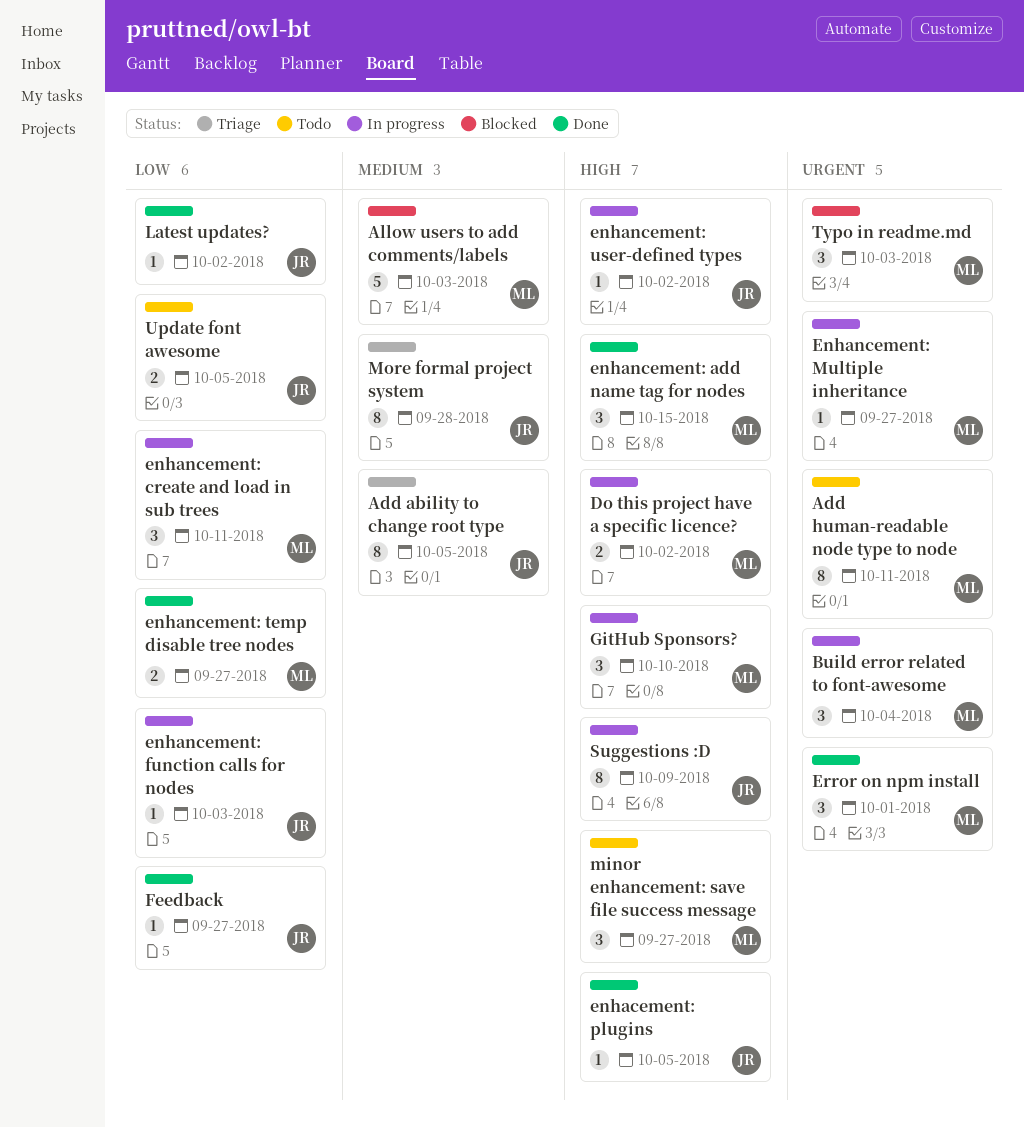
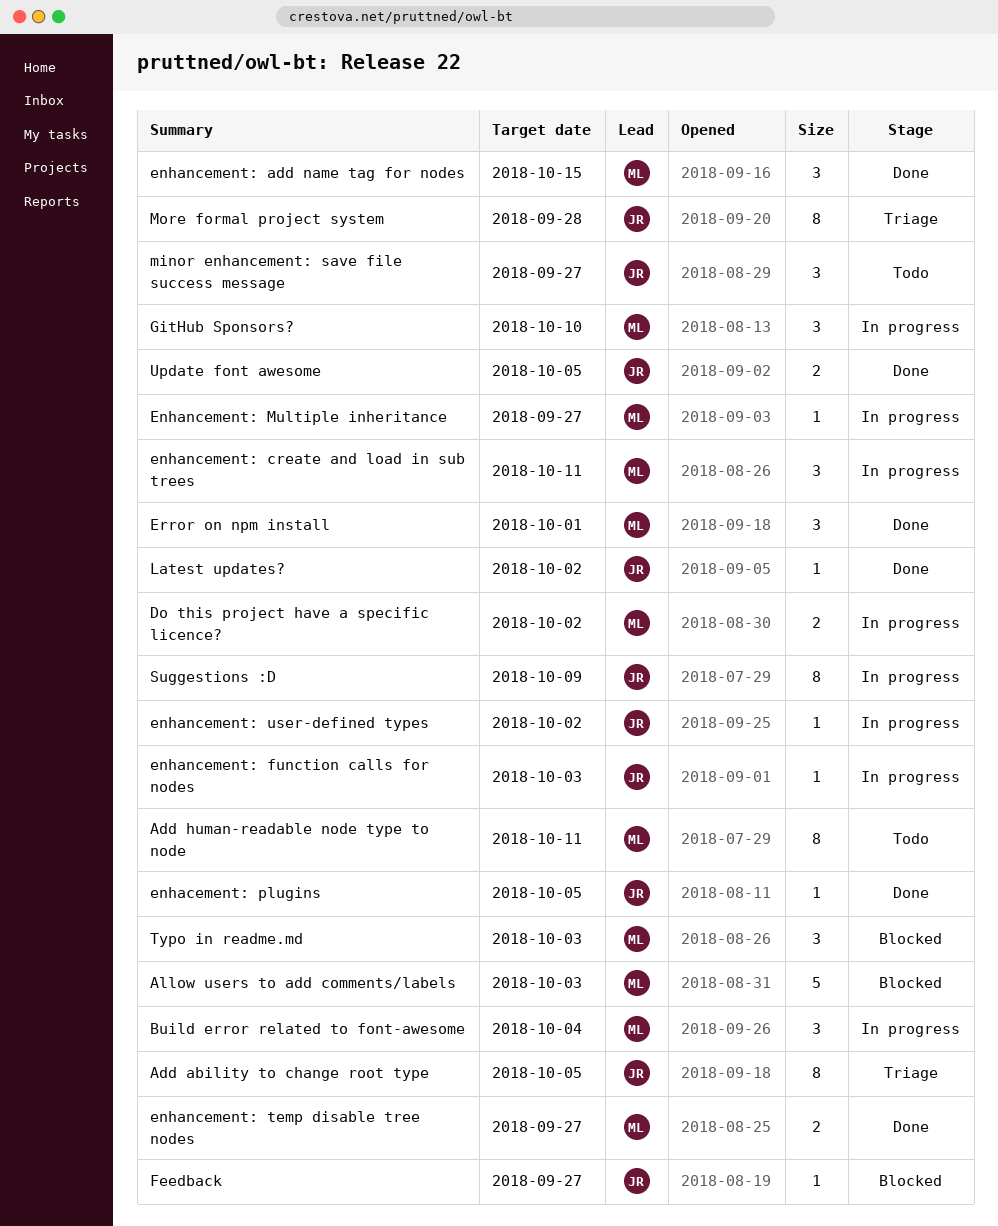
Feedback, status: Done -> Blocked
minor enhancement: save file success message, owner: ML -> JR
Update font awesome, status: Todo -> Done

